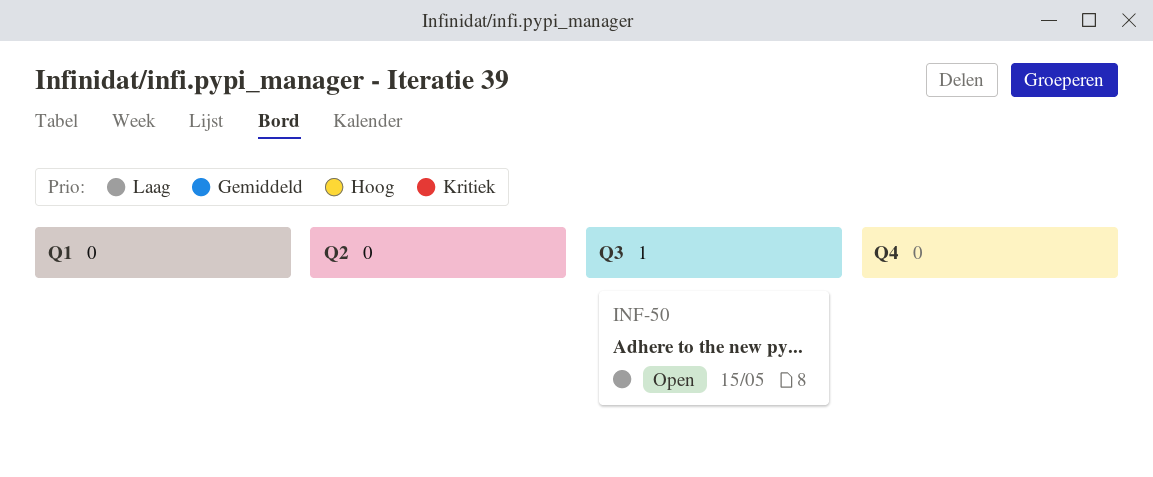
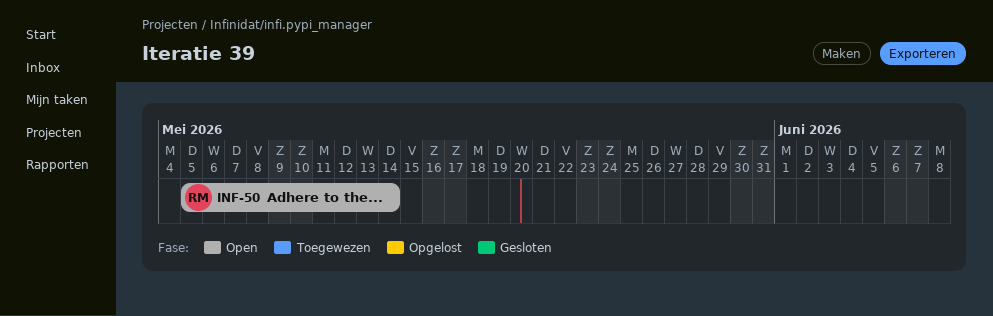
INF-50, due: May 15 -> May 14

